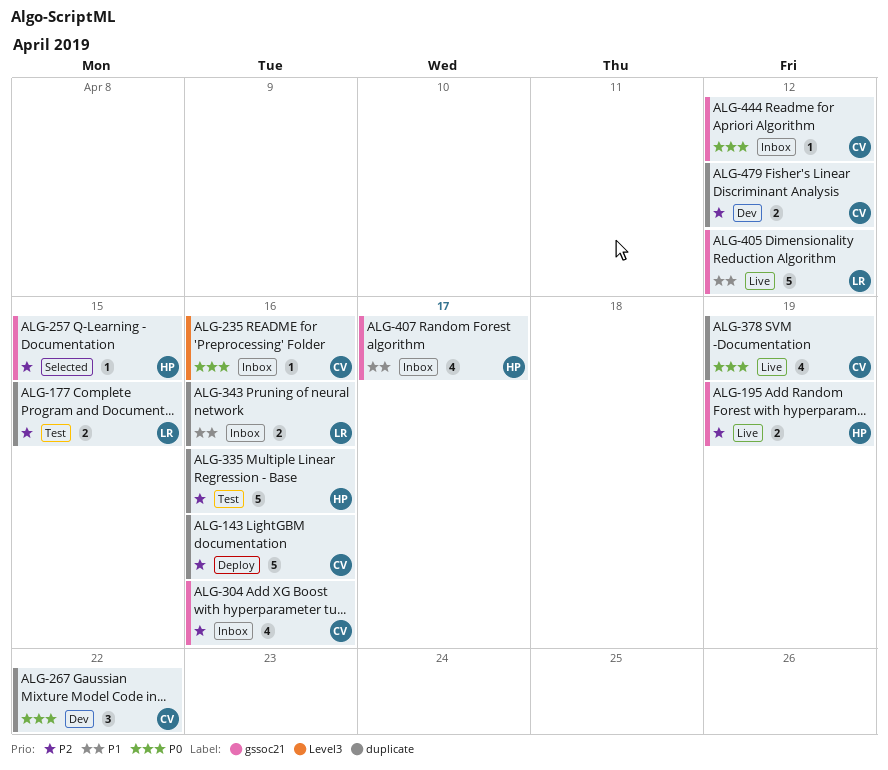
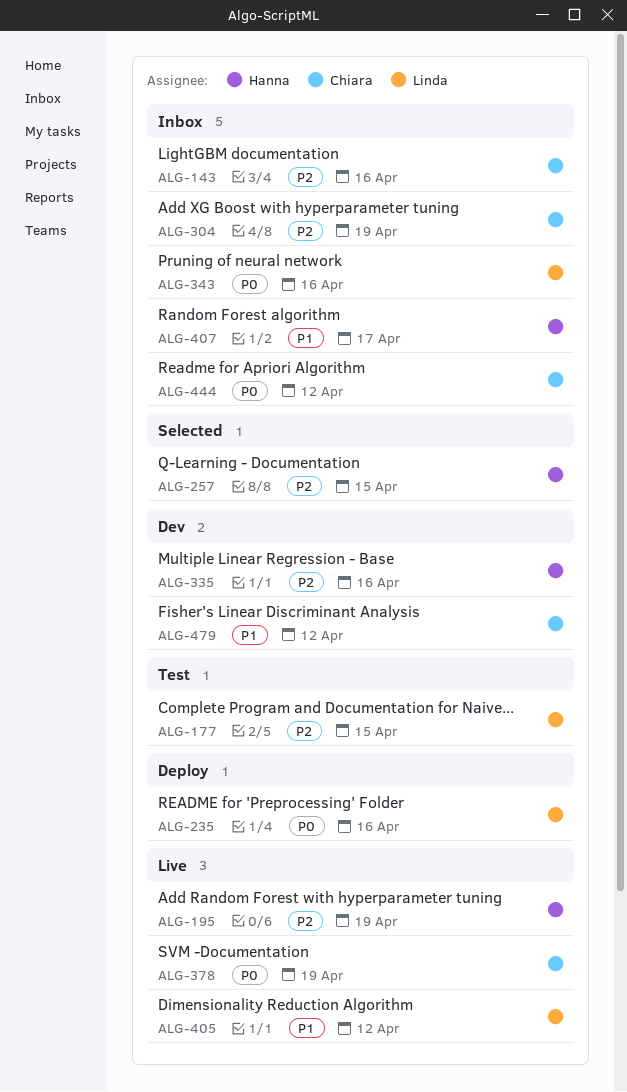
ALG-143, status: Deploy -> Inbox
ALG-235, status: Inbox -> Deploy
ALG-235, owner: Chiara -> Linda
ALG-267: present -> none
ALG-304, due: Apr 16 -> Apr 19
ALG-335, status: Test -> Dev
ALG-343, priority: P1 -> P0
ALG-479, priority: P2 -> P1

